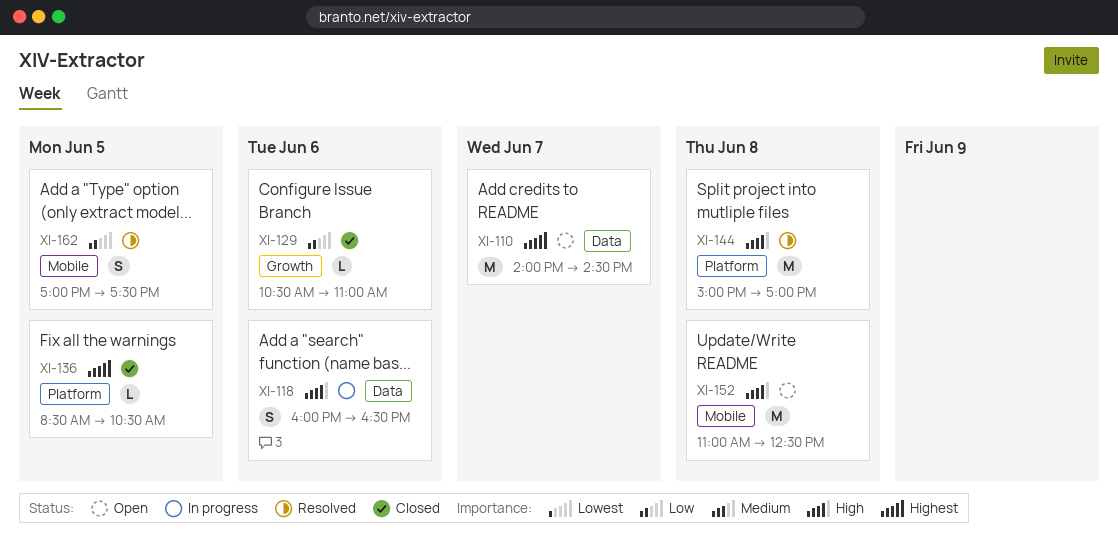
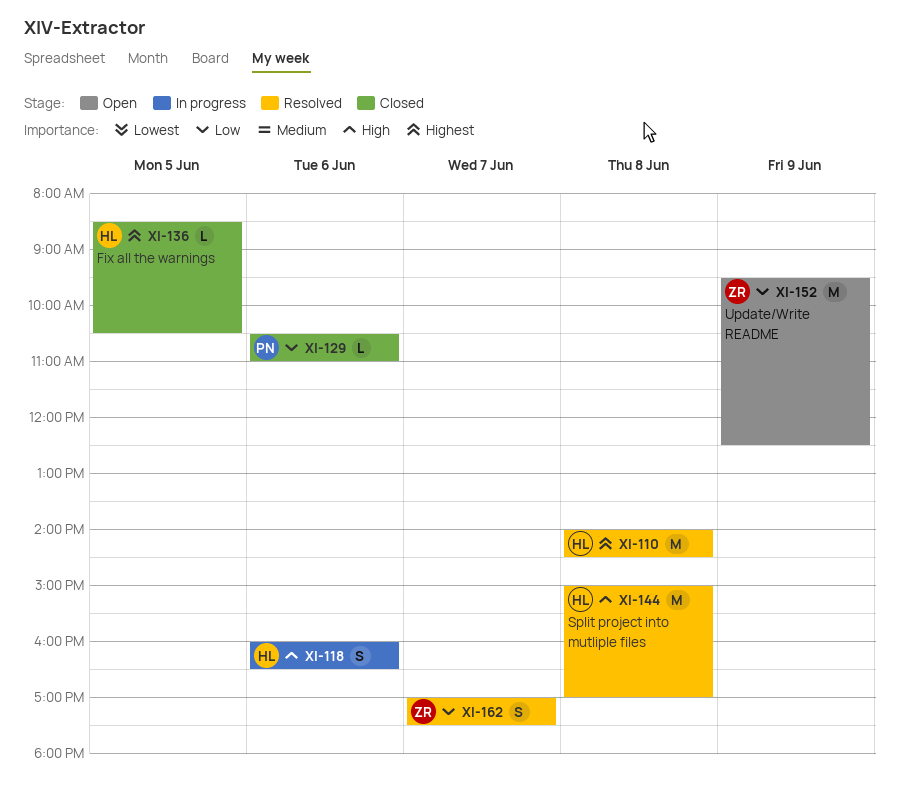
XI-110, status: Open -> Resolved
XI-110, day: Jun 7 -> Jun 8
XI-152, priority: High -> Low
XI-152, day: Jun 8 -> Jun 9
XI-152, begins: 11:00 -> 09:30
XI-162, day: Jun 5 -> Jun 7

